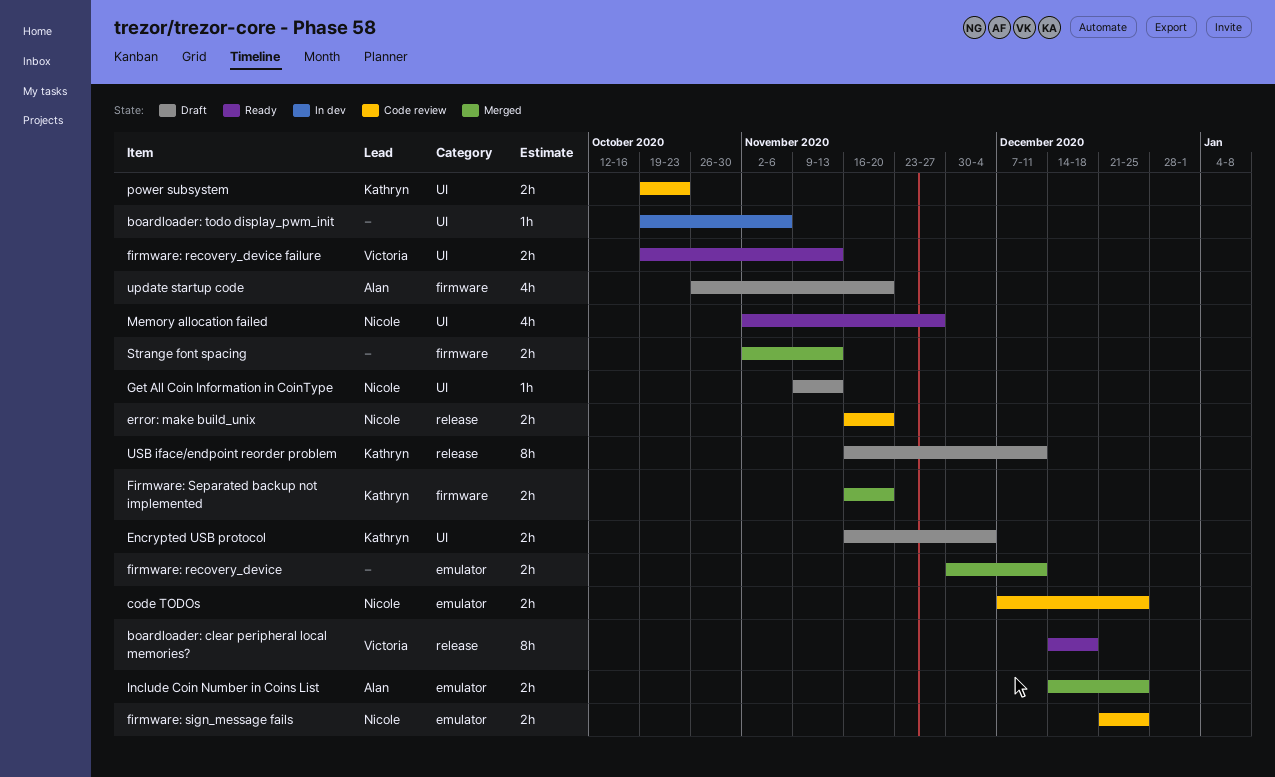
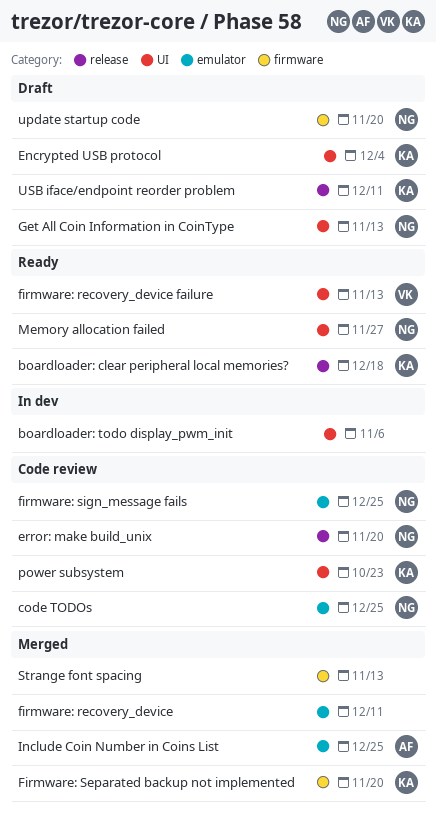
boardloader: clear peripheral local memories?, owner: Victoria -> Kathryn
update startup code, owner: Alan -> Nicole

